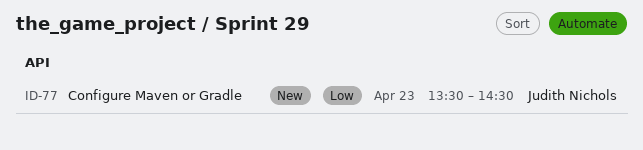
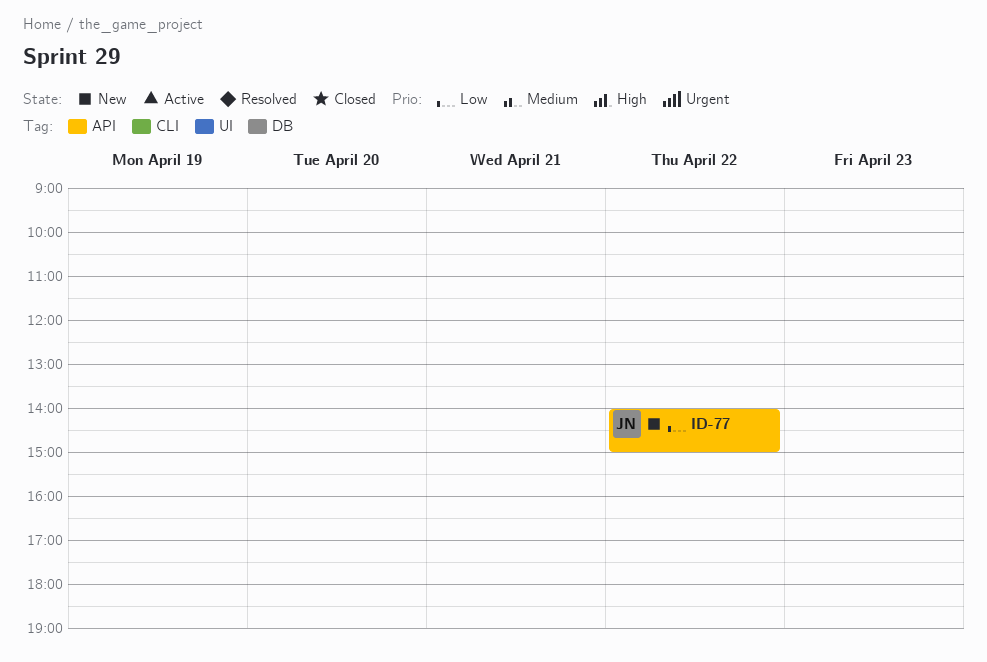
ID-77, day: Apr 23 -> Apr 22
ID-77, begins: 13:30 -> 14:00
ID-77, ends: 14:30 -> 15:00

